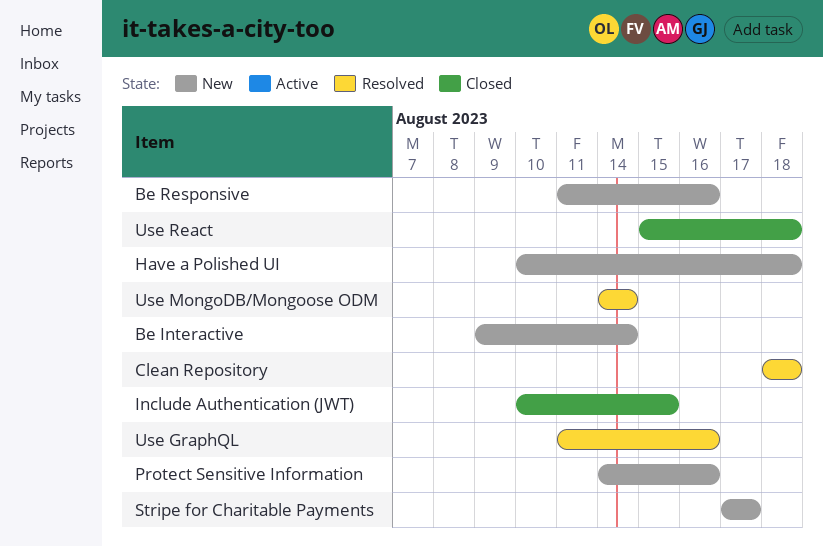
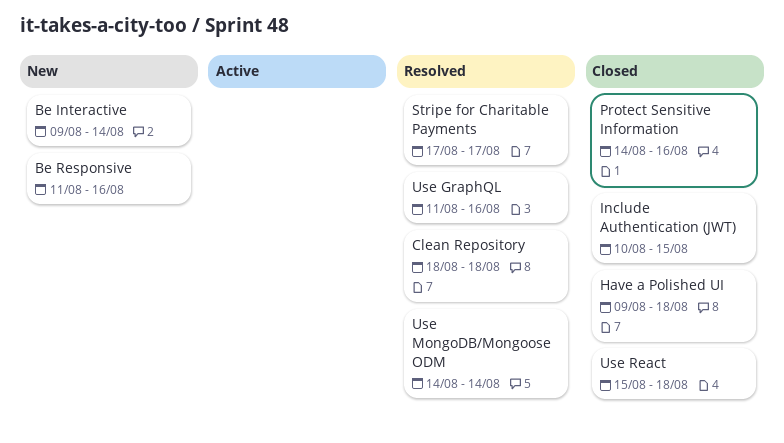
Have a Polished UI, status: New -> Closed
Have a Polished UI, start: Aug 10 -> Aug 9
Protect Sensitive Information, status: New -> Closed
Stripe for Charitable Payments, status: New -> Resolved

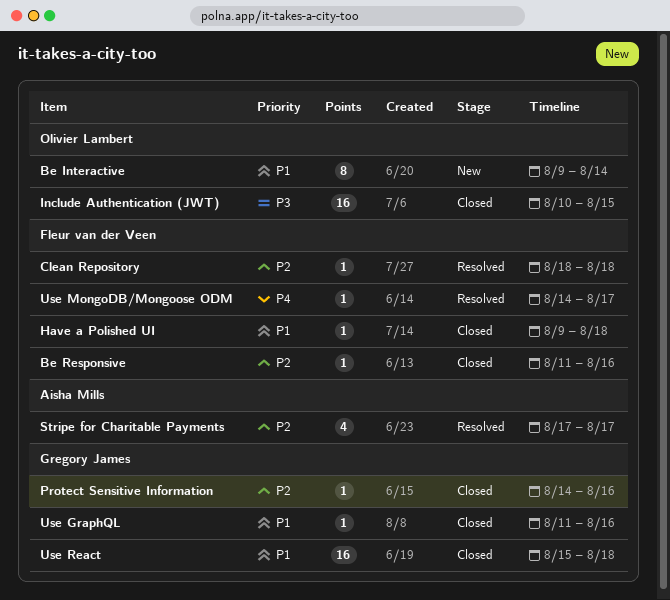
Be Responsive, status: New -> Closed
Use GraphQL, status: Resolved -> Closed
Use MongoDB/Mongoose ODM, due: Aug 14 -> Aug 17

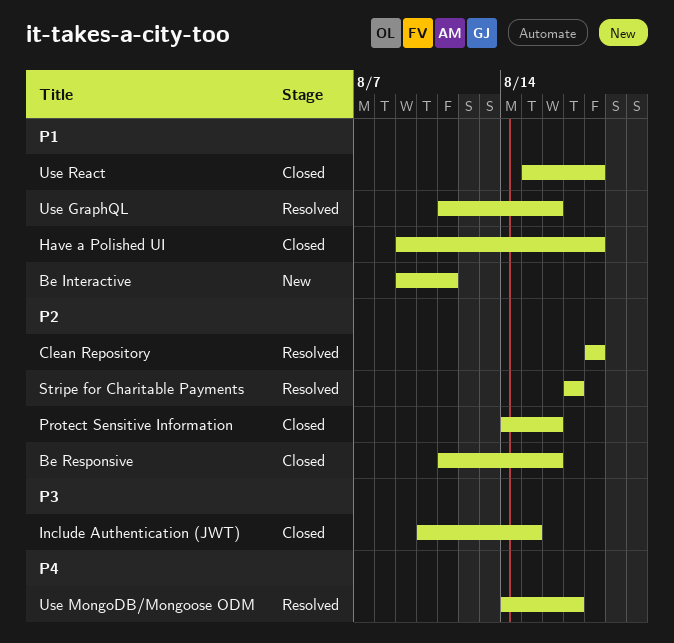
Be Interactive, due: Aug 14 -> Aug 11
Use GraphQL, status: Closed -> Resolved

